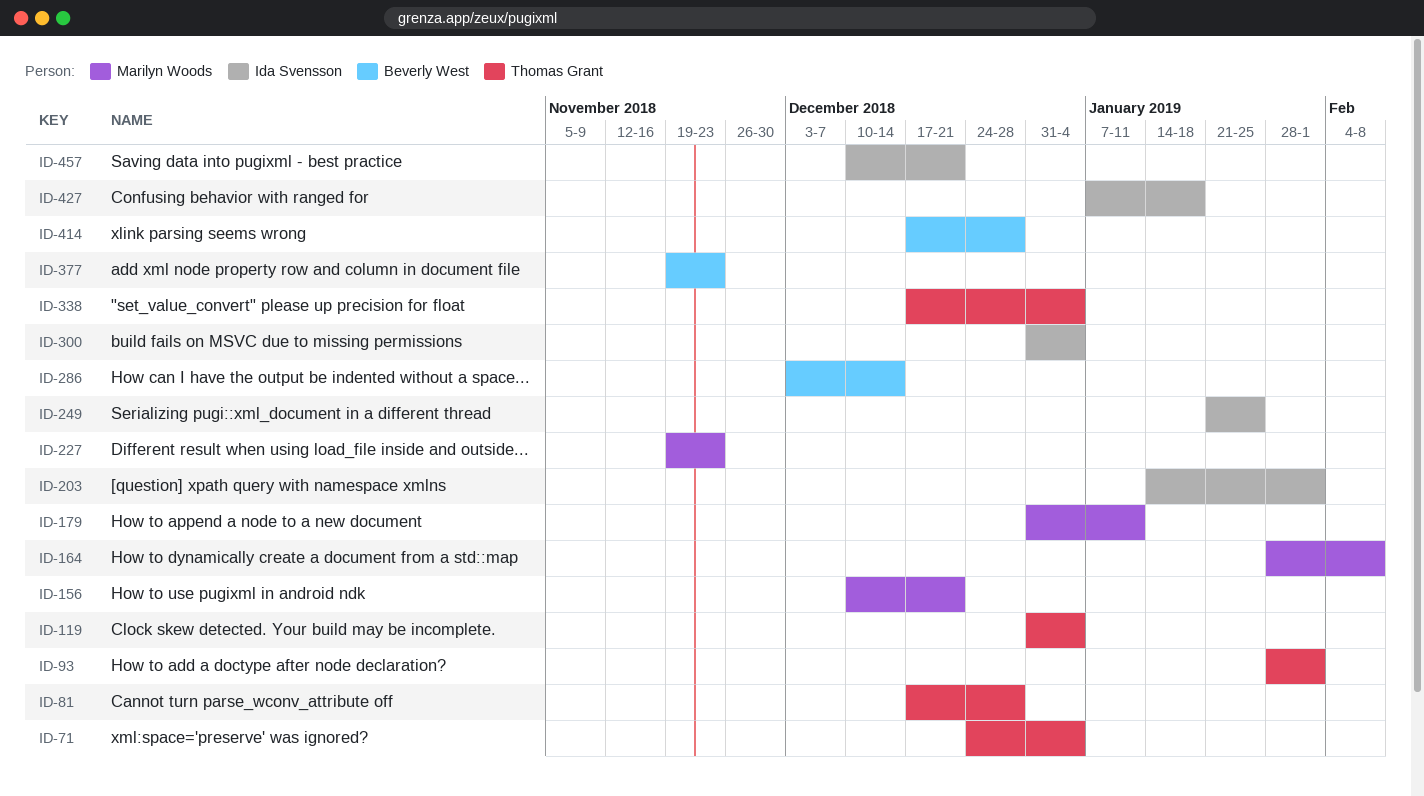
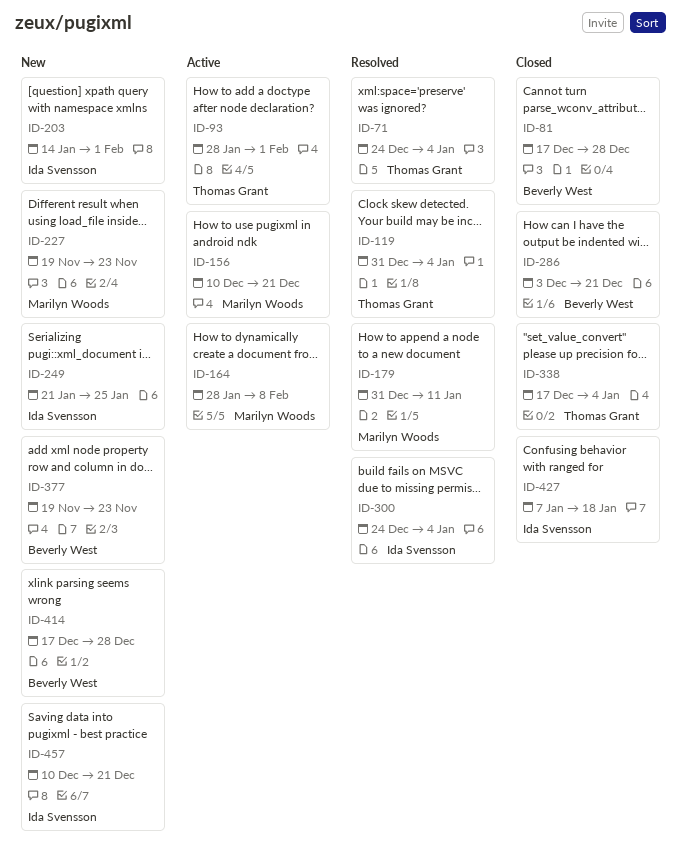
ID-81, owner: Thomas Grant -> Beverly West
ID-286, due: Dec 14 -> Dec 21
ID-300, start: Dec 31 -> Dec 24

